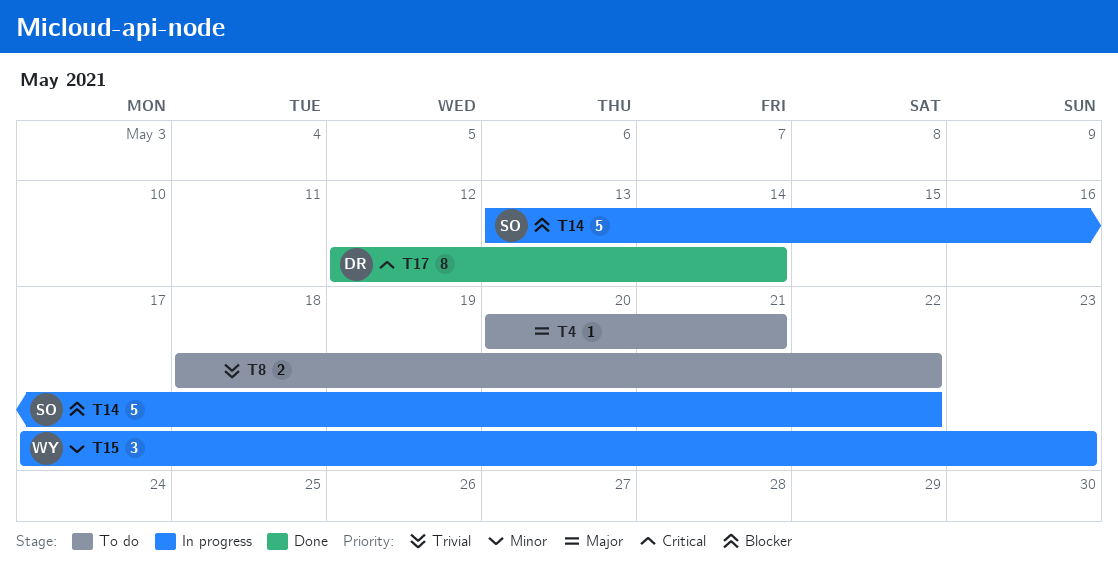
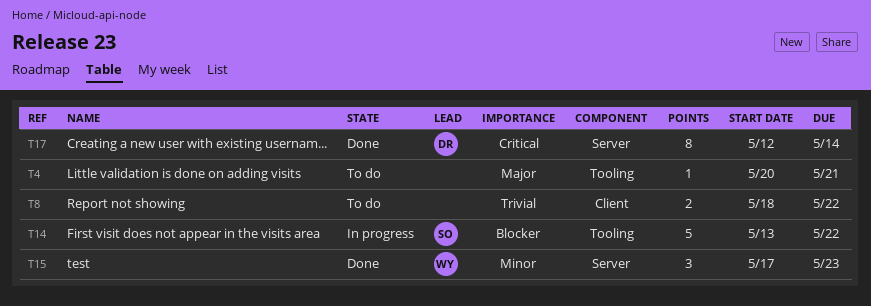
T15, status: In progress -> Done

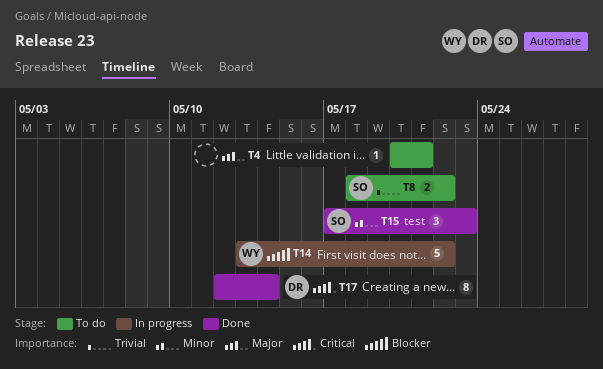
T8, owner: none -> SO
T14, owner: SO -> WY
T15, owner: WY -> SO

